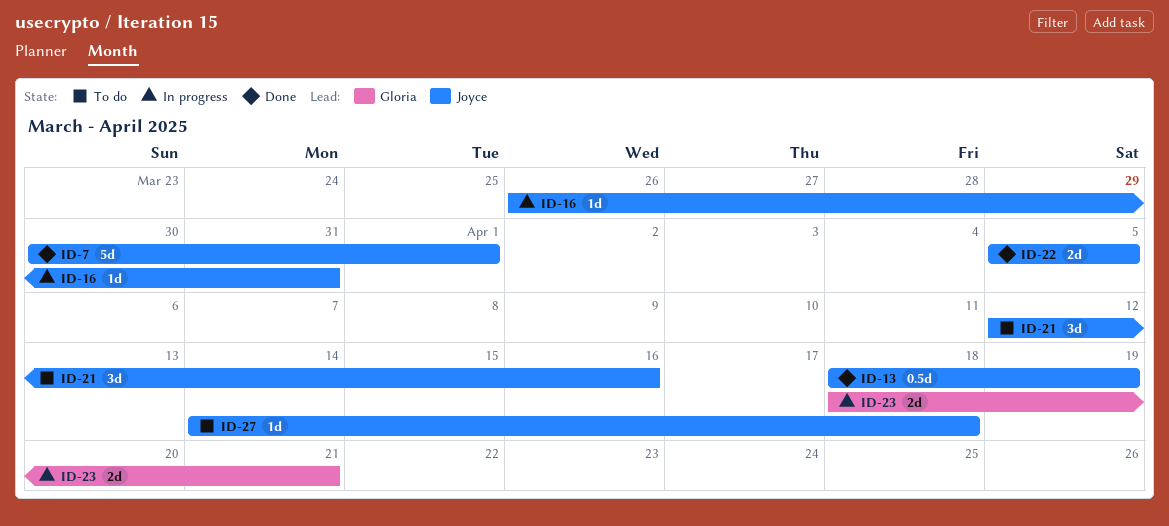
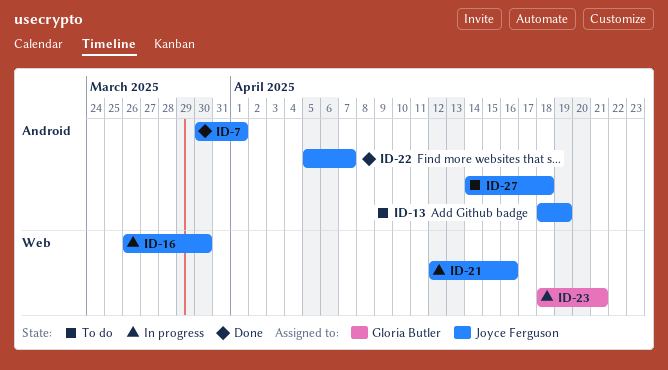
ID-13, status: Done -> To do
ID-16, due: Mar 31 -> Mar 30
ID-21, status: To do -> In progress
ID-22, due: Apr 5 -> Apr 7

